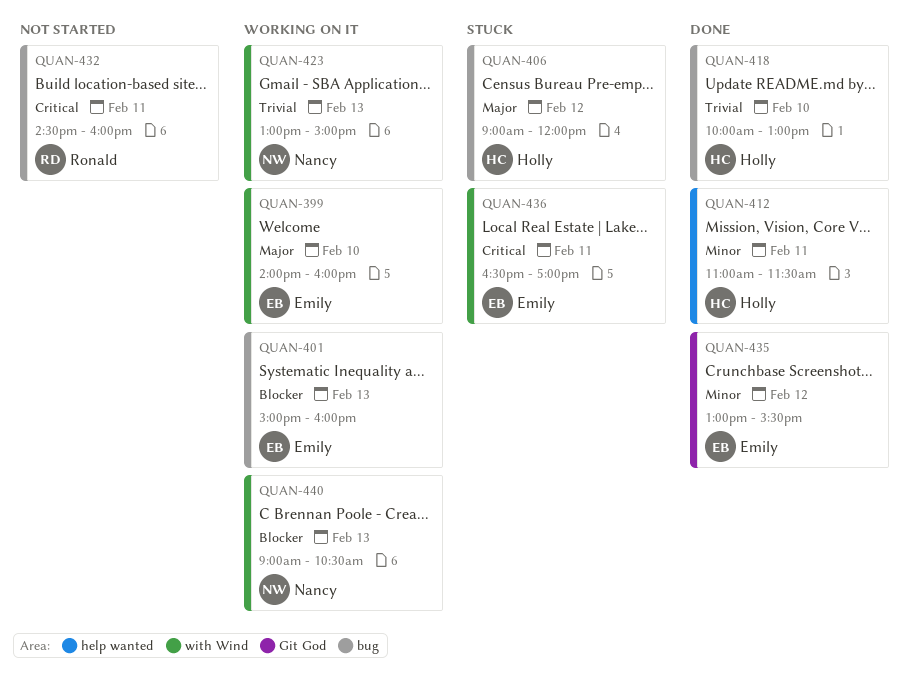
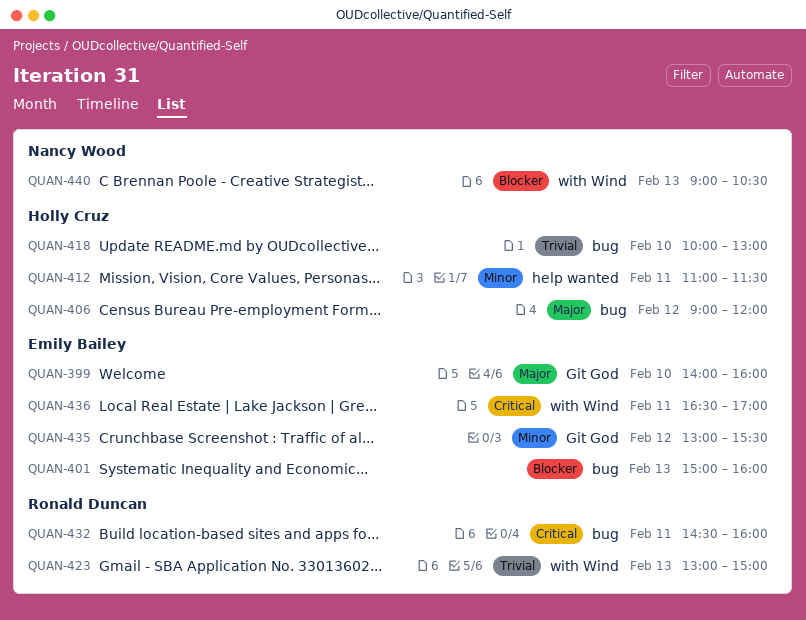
QUAN-399, label: with Wind -> Git God
QUAN-423, owner: Nancy Wood -> Ronald Duncan

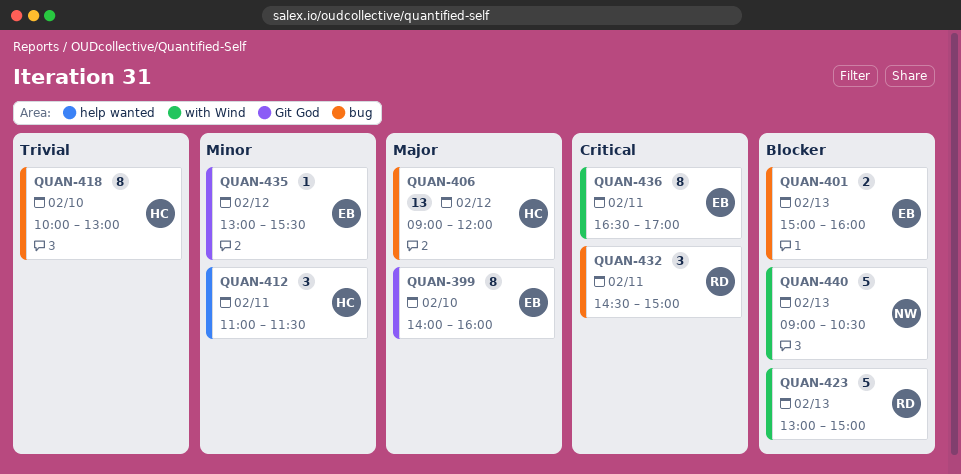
QUAN-423, priority: Trivial -> Blocker
QUAN-432, ends: 16:00 -> 15:00

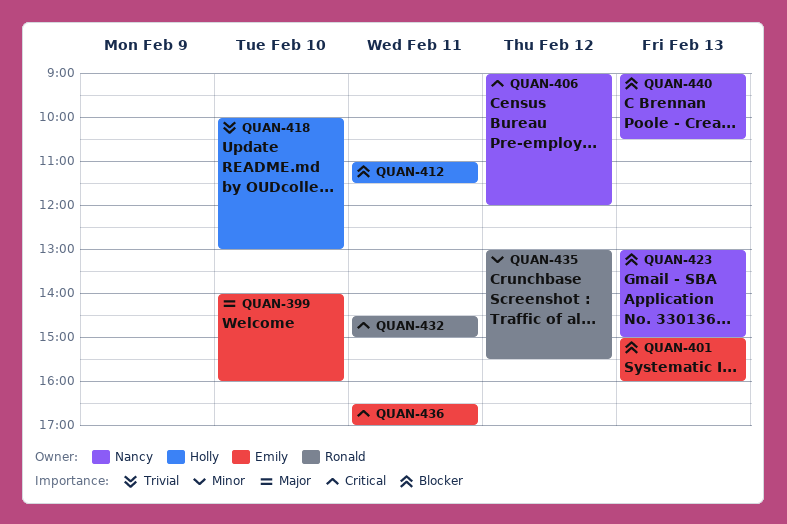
QUAN-406, owner: Holly -> Nancy
QUAN-406, priority: Major -> Critical
QUAN-412, priority: Minor -> Blocker
QUAN-423, owner: Ronald -> Nancy
QUAN-435, owner: Emily -> Ronald

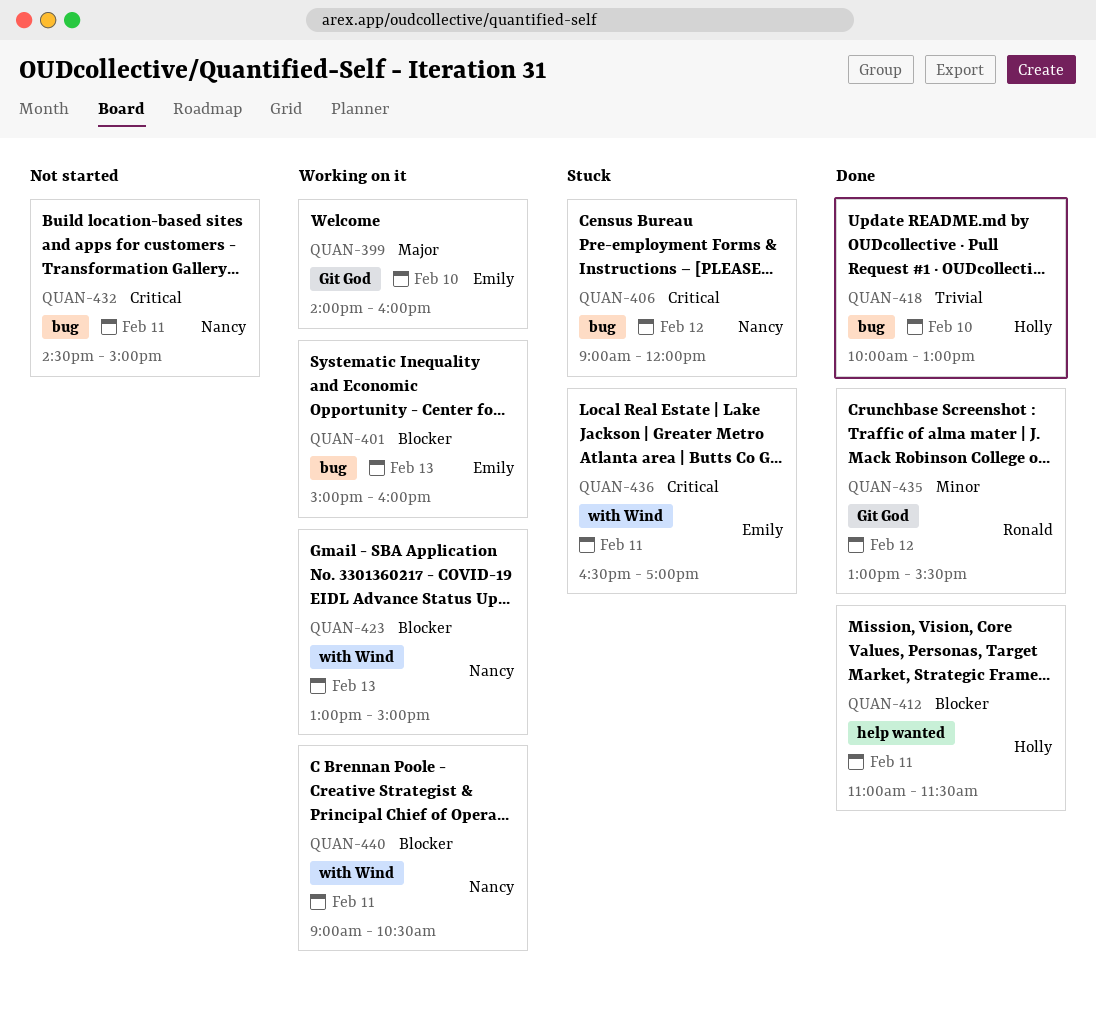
QUAN-432, owner: Ronald -> Nancy
QUAN-440, day: Feb 13 -> Feb 11

